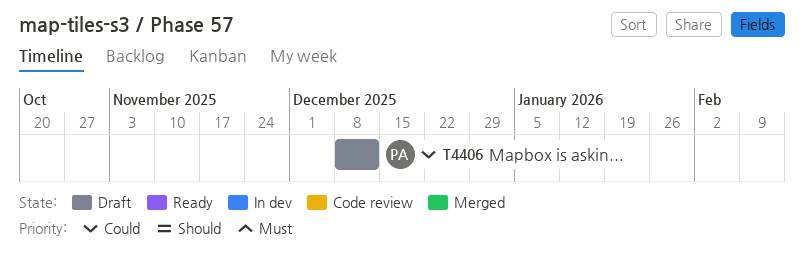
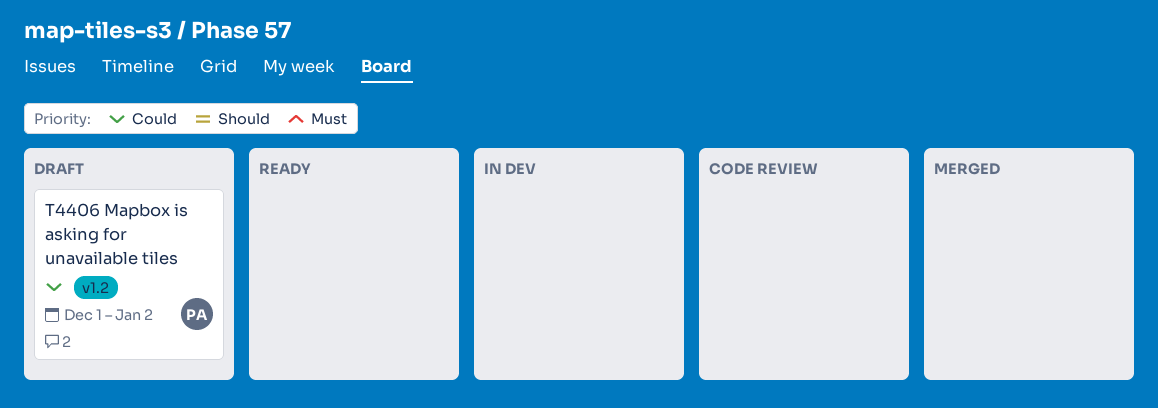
T4406, start: Dec 8 -> Dec 1
T4406, due: Dec 12 -> Jan 2

